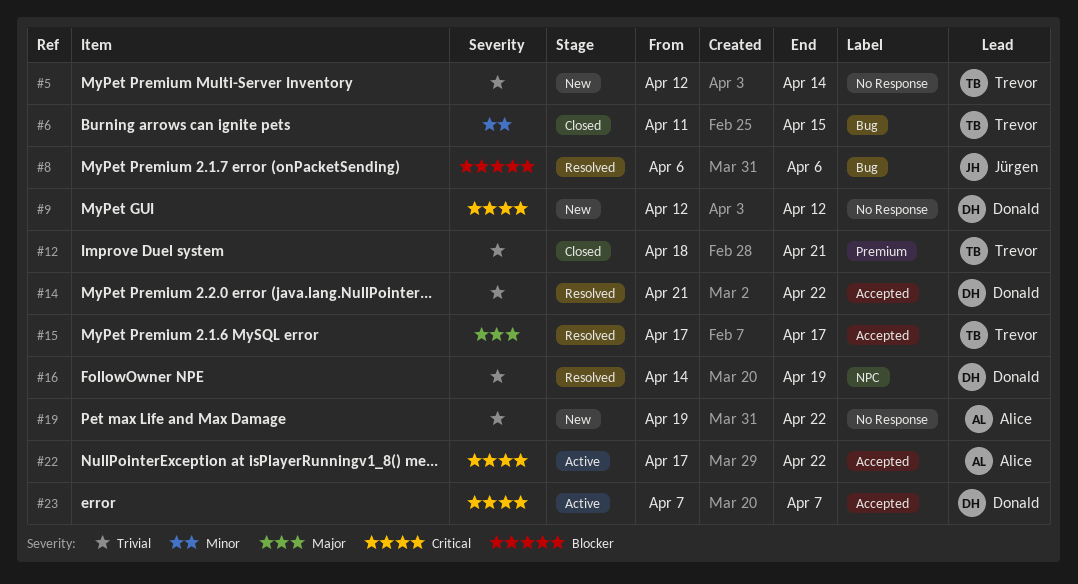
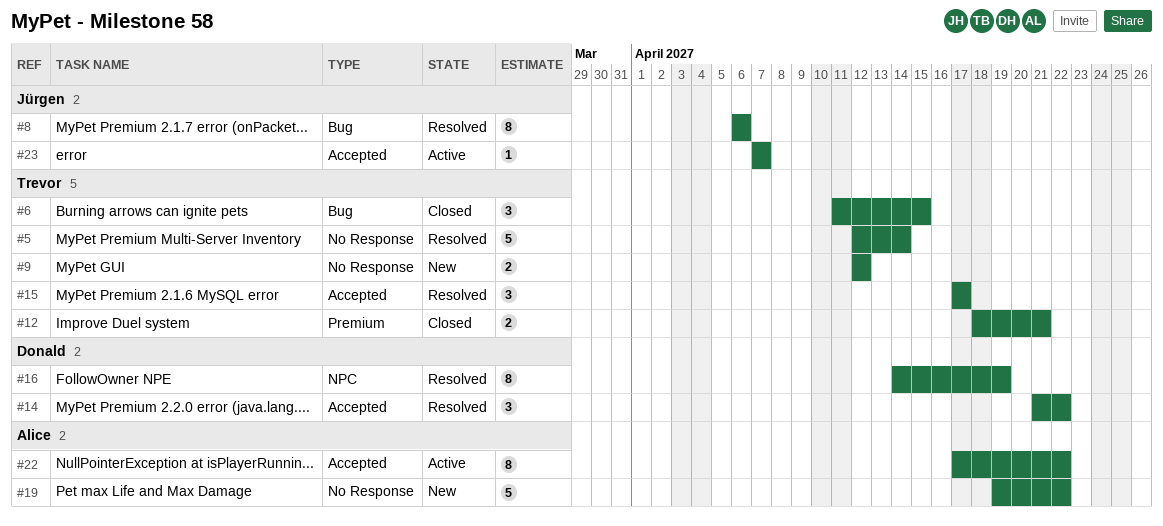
#5, status: New -> Resolved
#9, owner: Donald -> Trevor
#23, owner: Donald -> Jürgen

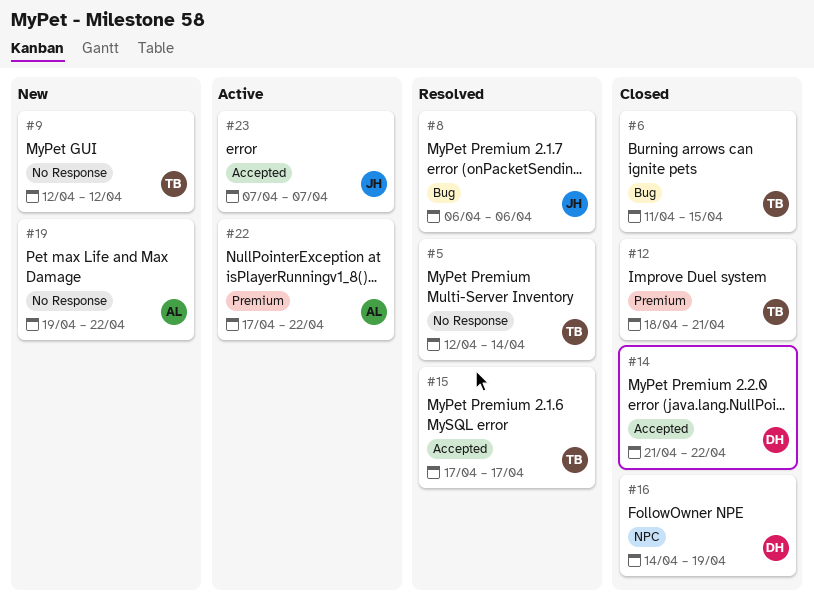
#14, status: Resolved -> Closed
#16, status: Resolved -> Closed
#22, label: Accepted -> Premium

